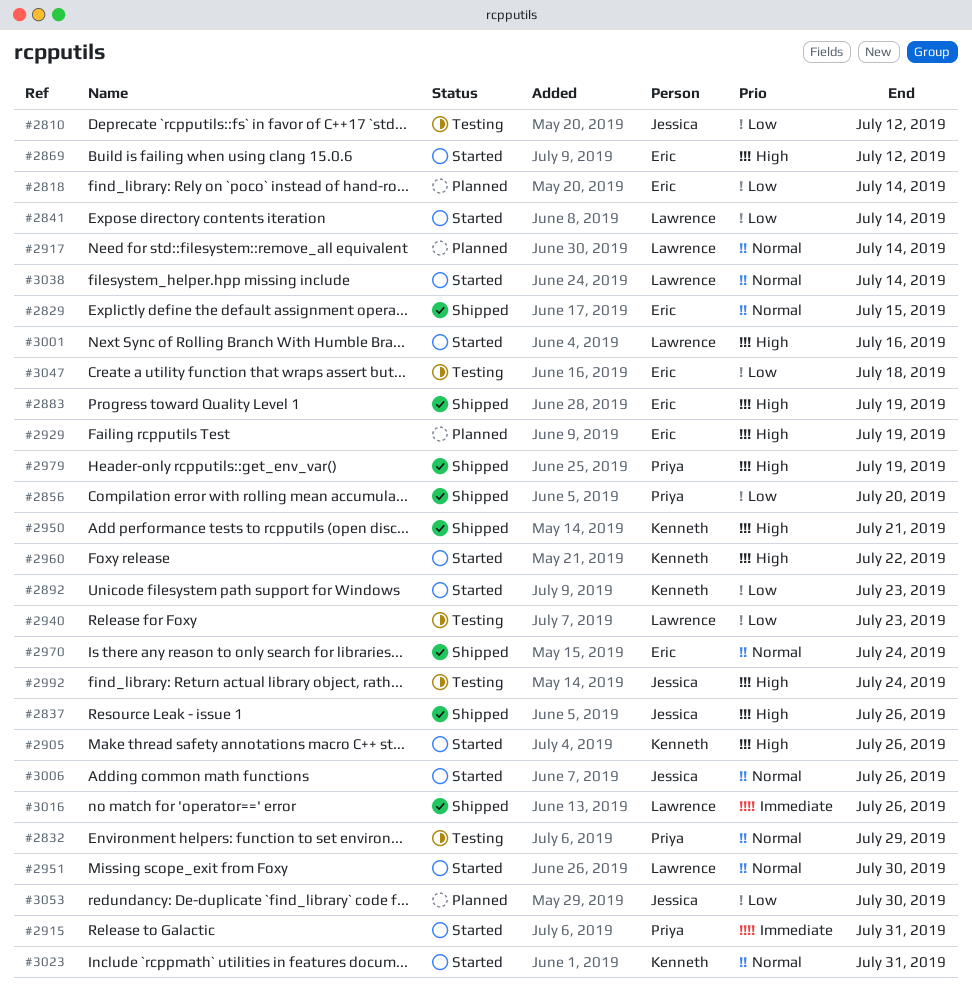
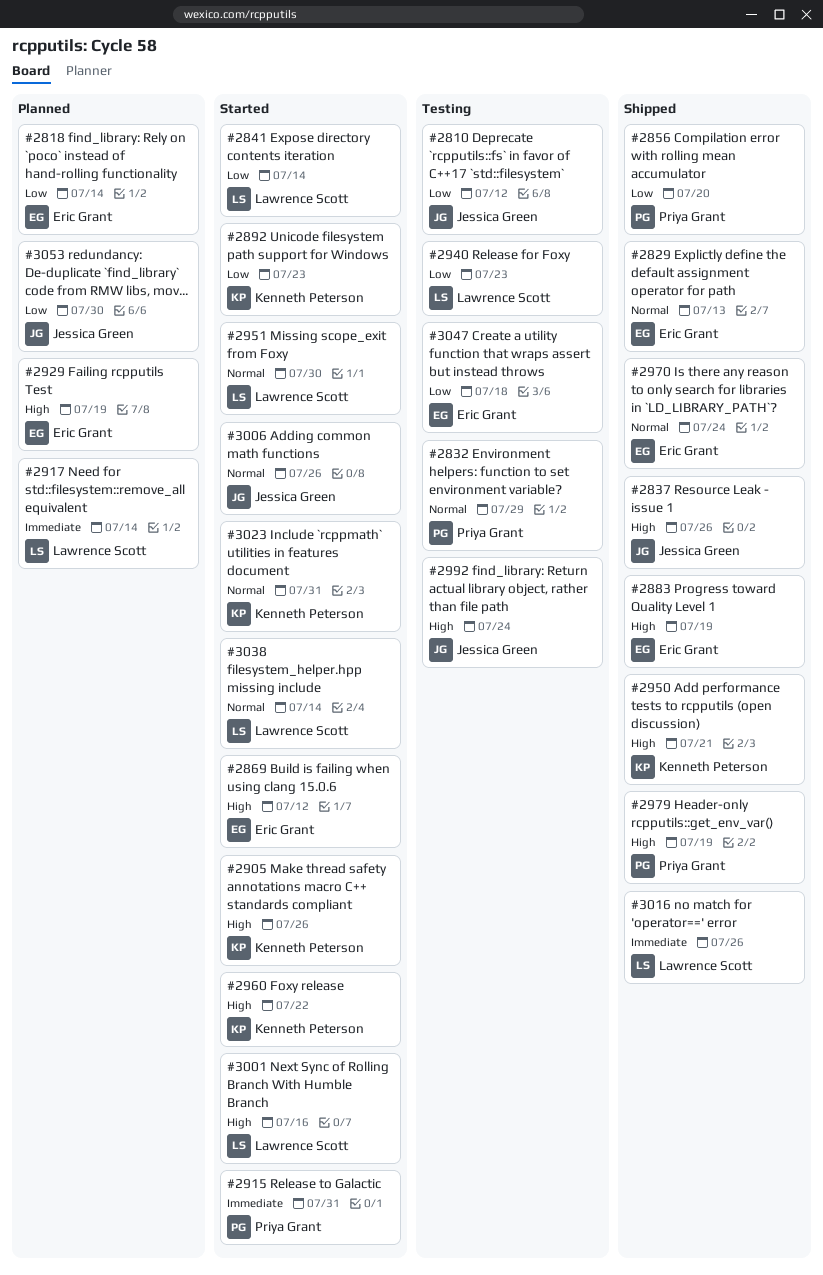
#2829, due: Jul 15 -> Jul 13
#2917, priority: Normal -> Immediate

